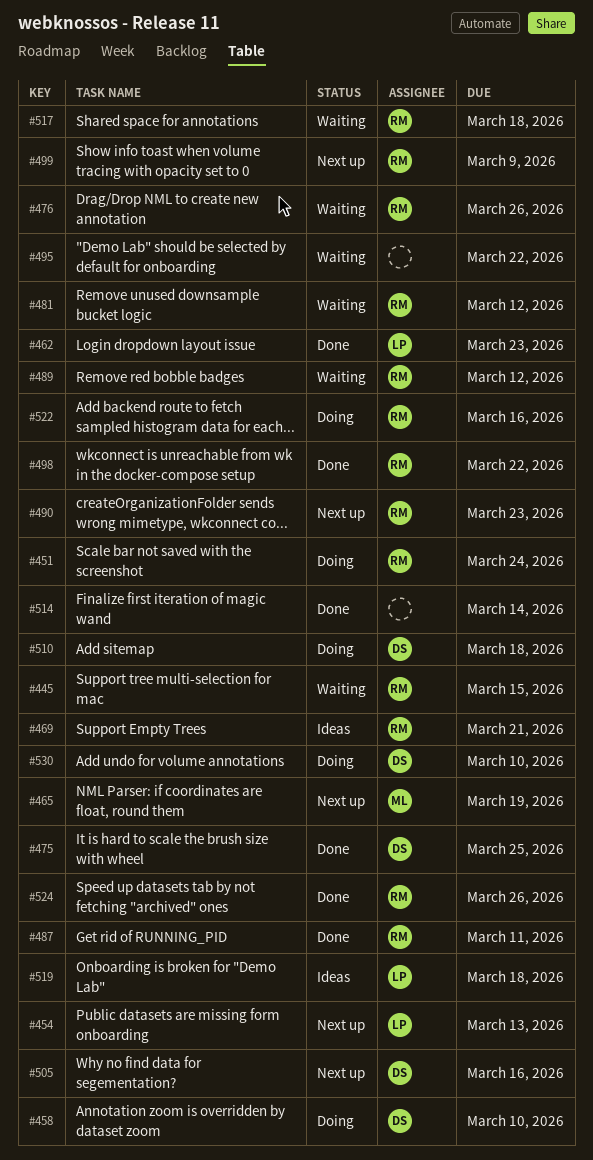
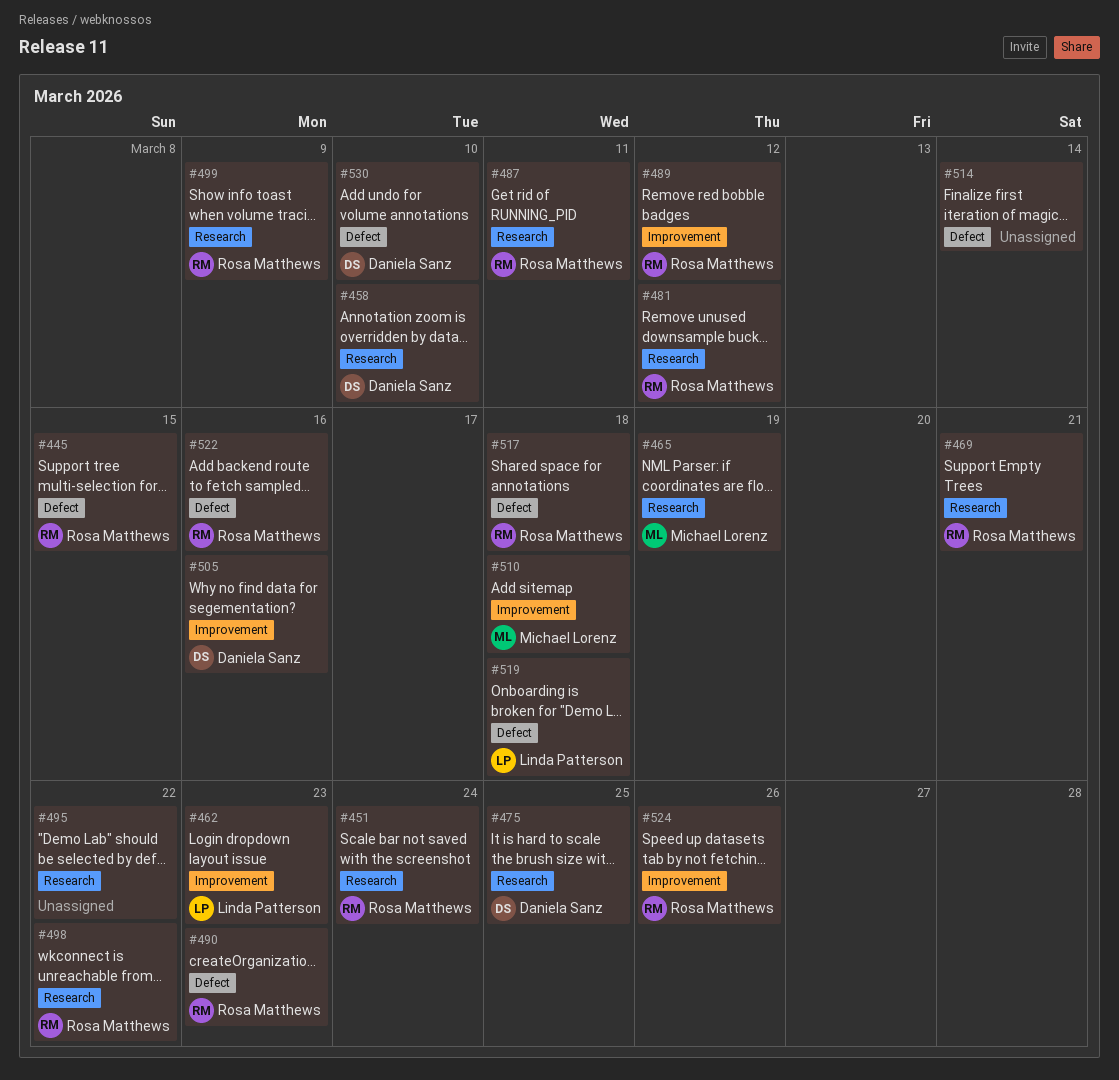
#454: present -> none
#476: present -> none
#510, owner: Daniela Sanz -> Michael Lorenz

